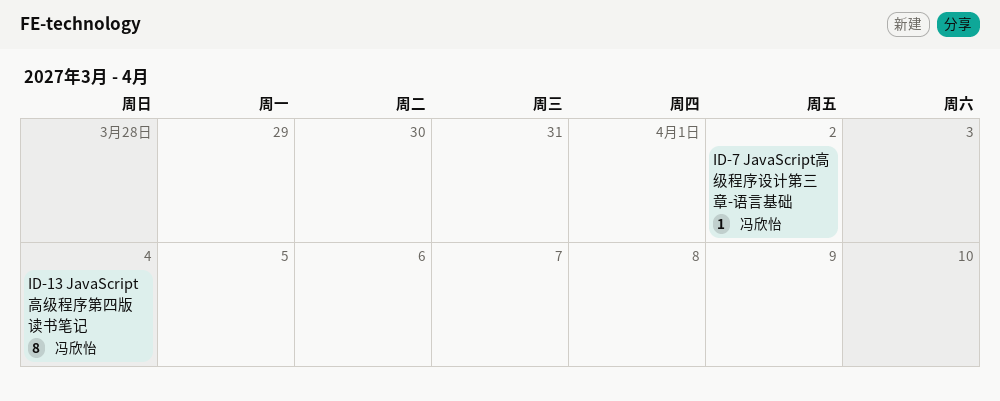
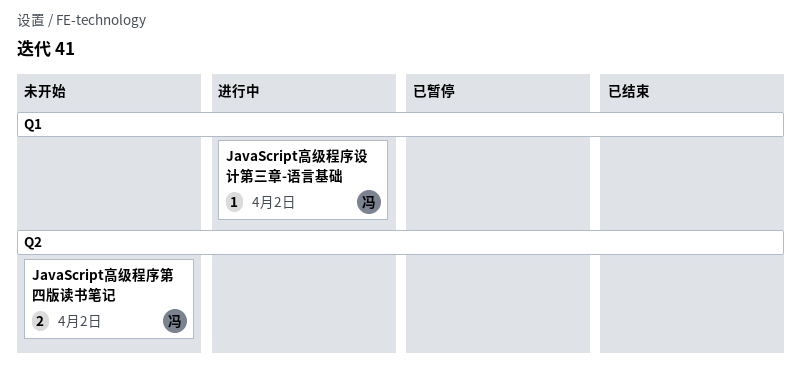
JavaScript高级程序第四版读书笔记, estimate: 8 -> 2
JavaScript高级程序第四版读书笔记, due: Apr 4 -> Apr 2

